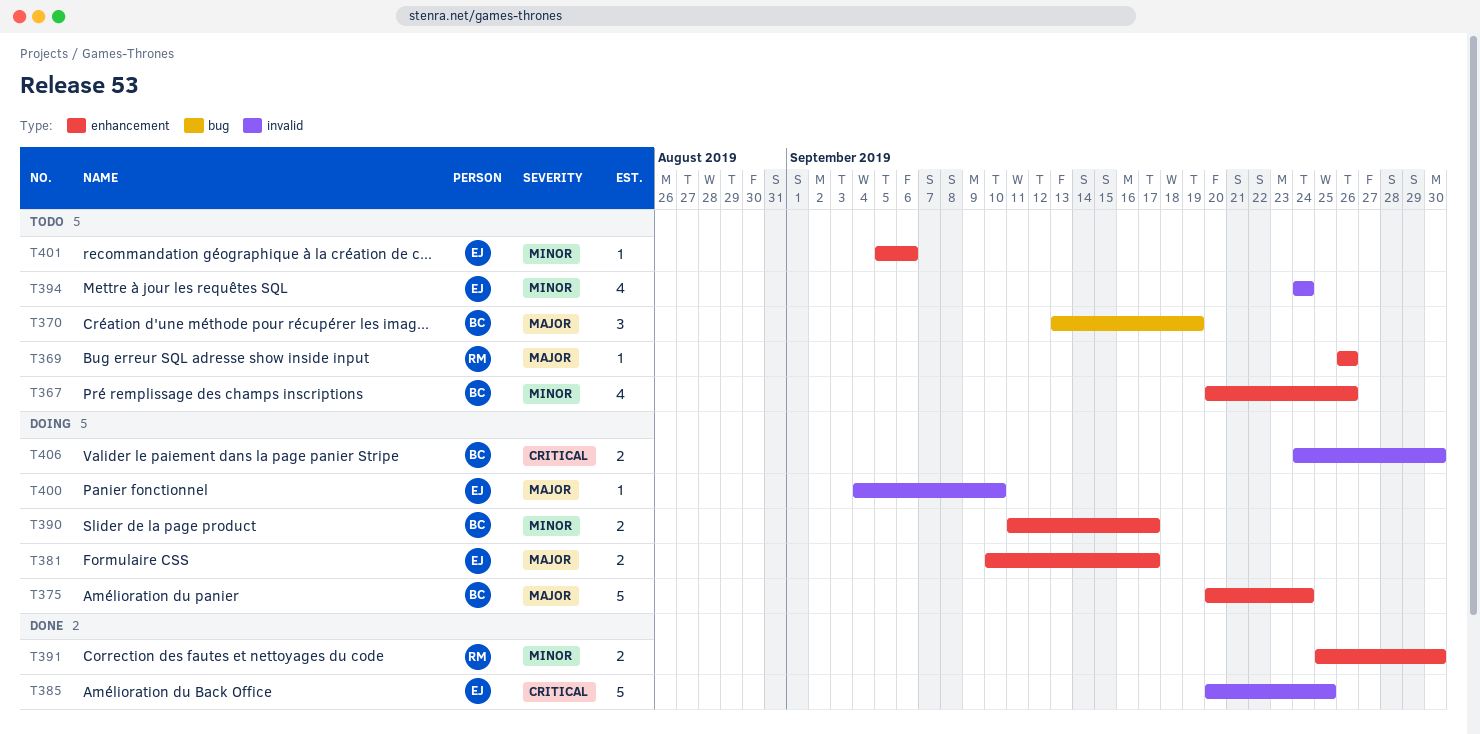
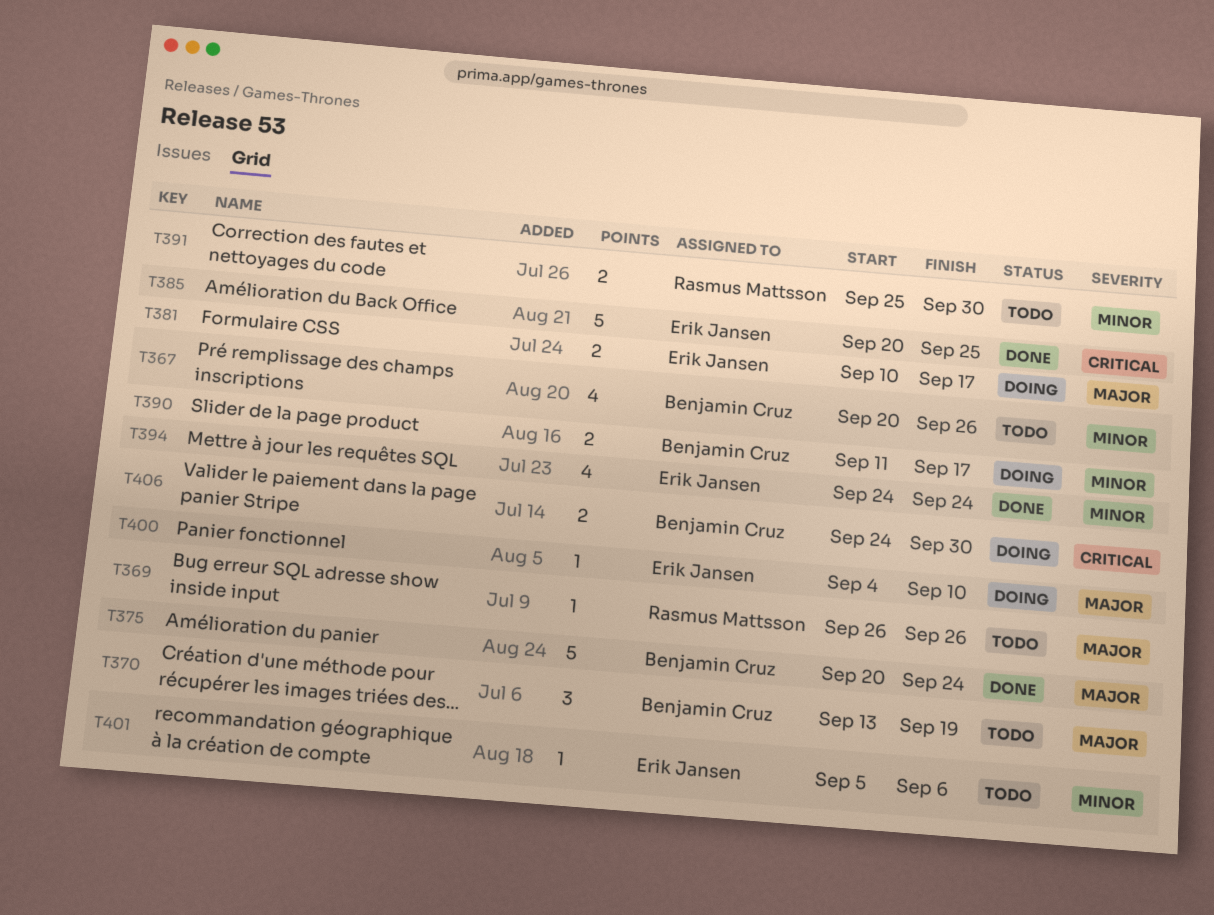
T375, status: Doing -> Done
T391, status: Done -> Todo
T394, status: Todo -> Done

